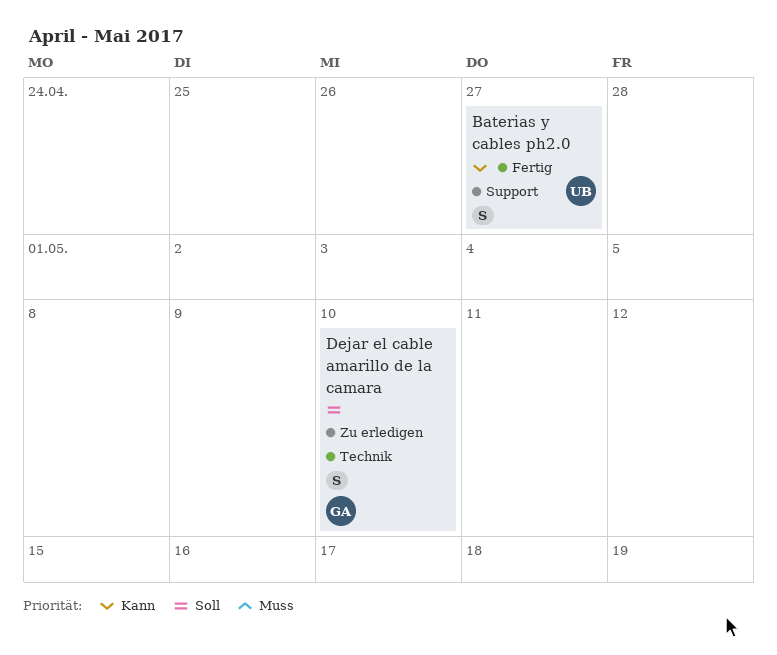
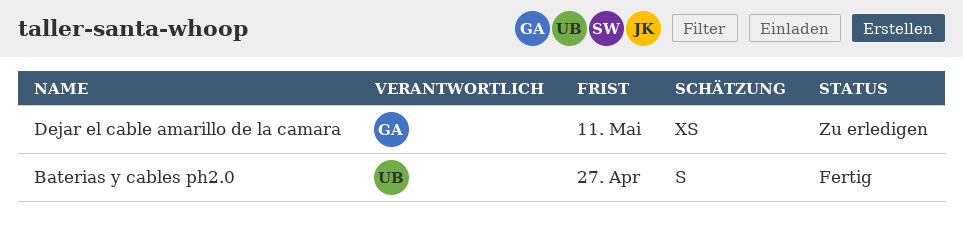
Dejar el cable amarillo de la camara, estimate: S -> XS
Dejar el cable amarillo de la camara, due: May 10 -> May 11

